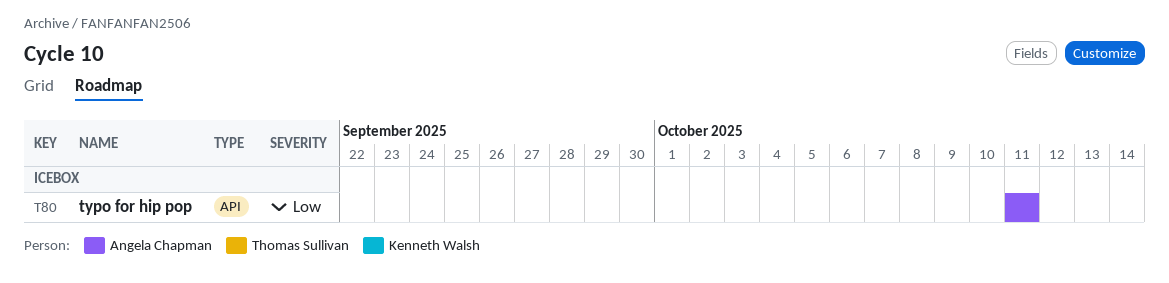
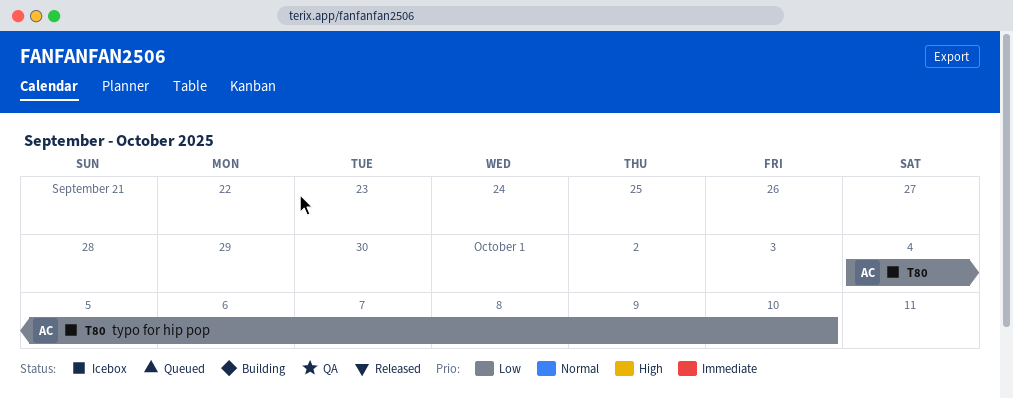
T80, start: Oct 11 -> Oct 4
T80, due: Oct 11 -> Oct 10

